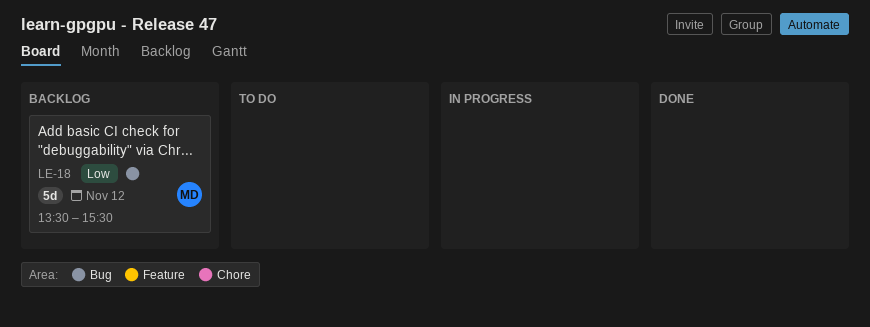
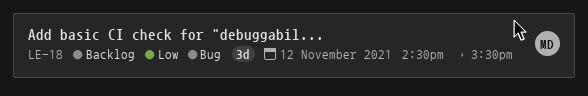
LE-18, estimate: 5d -> 3d
LE-18, begins: 13:30 -> 14:30

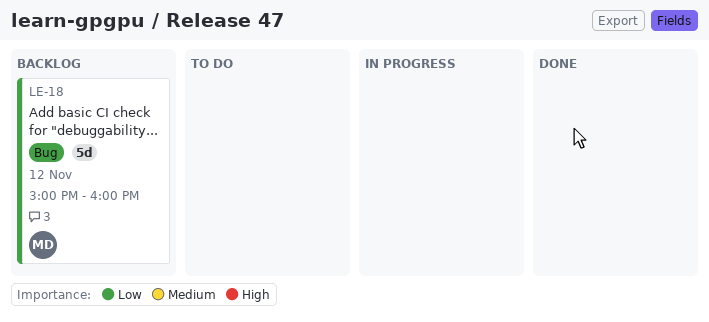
LE-18, estimate: 3d -> 5d
LE-18, begins: 14:30 -> 15:00
LE-18, ends: 15:30 -> 16:00

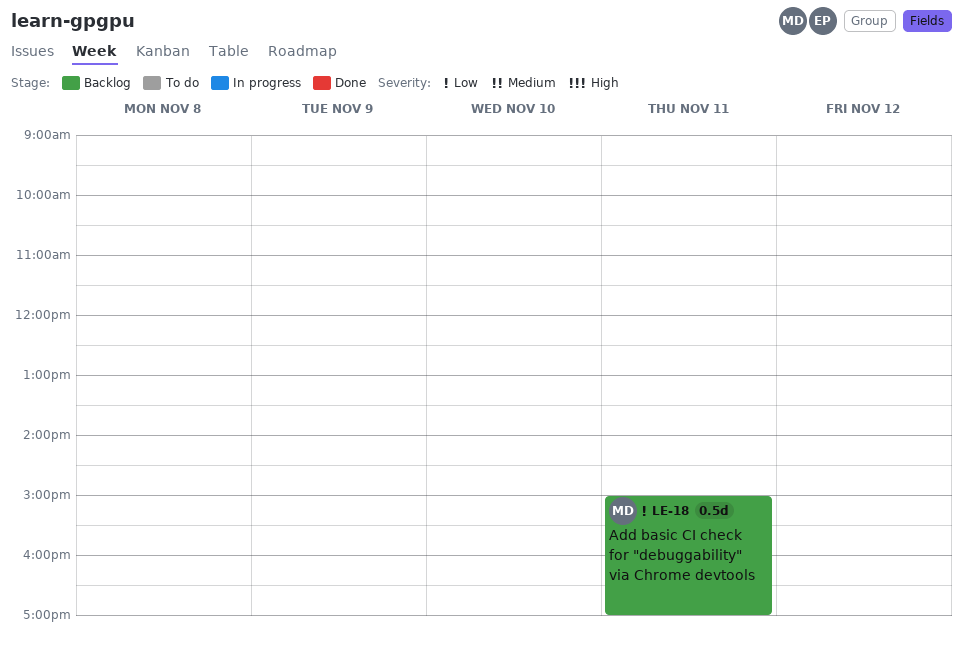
LE-18, estimate: 5d -> 0.5d
LE-18, day: Nov 12 -> Nov 11
LE-18, ends: 16:00 -> 17:00

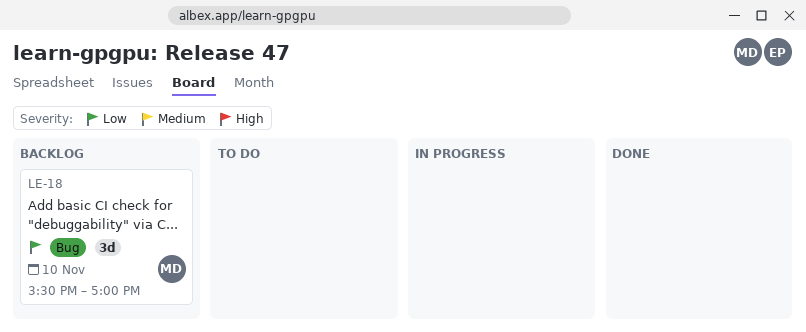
LE-18, estimate: 0.5d -> 3d
LE-18, day: Nov 11 -> Nov 10
LE-18, begins: 15:00 -> 15:30

